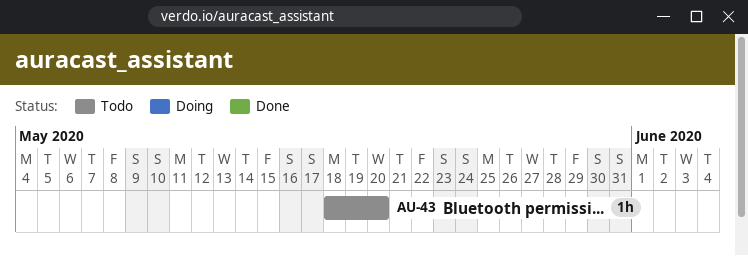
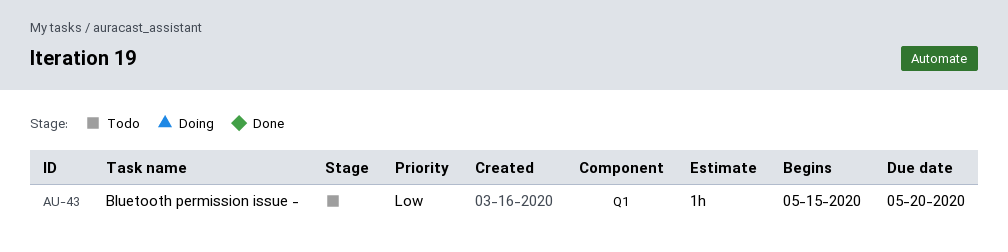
AU-43, start: May 18 -> May 15

